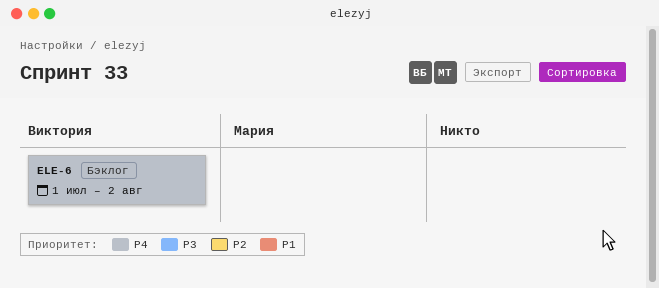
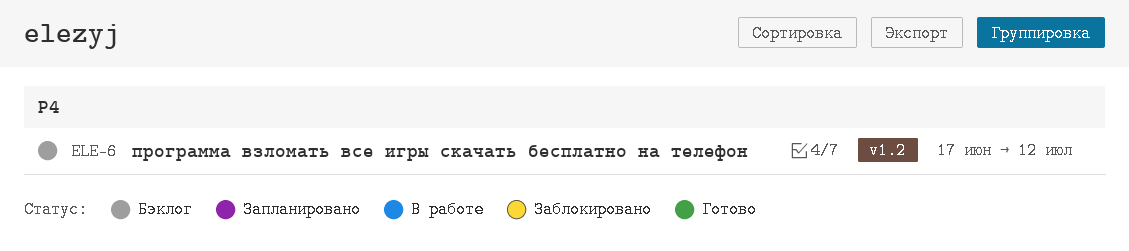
ELE-6, start: Jul 1 -> Jun 17
ELE-6, due: Aug 2 -> Jul 12

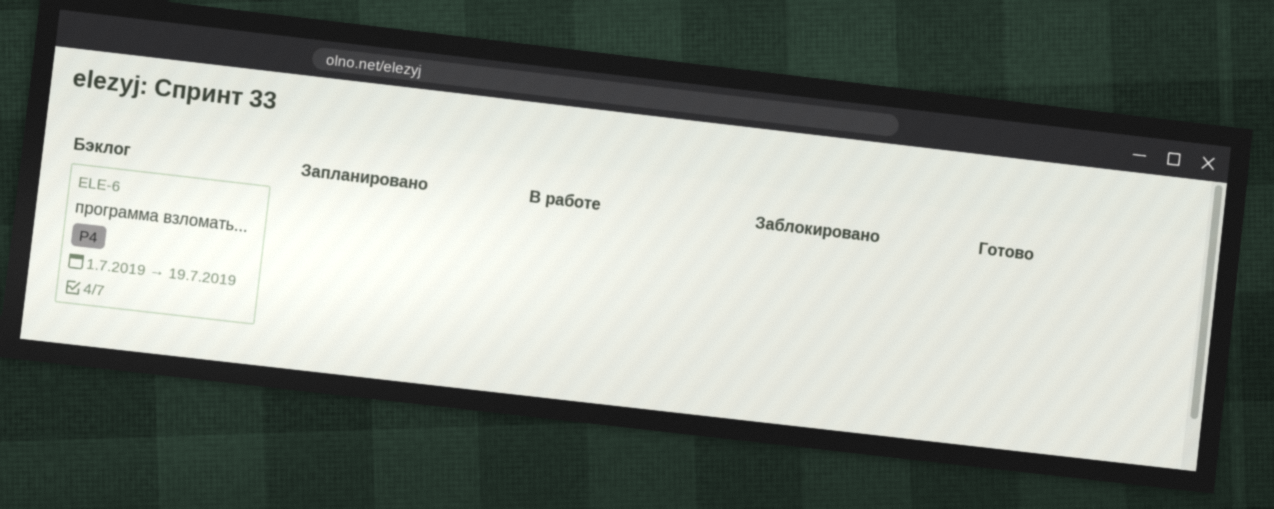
ELE-6, start: Jun 17 -> Jul 1
ELE-6, due: Jul 12 -> Jul 19

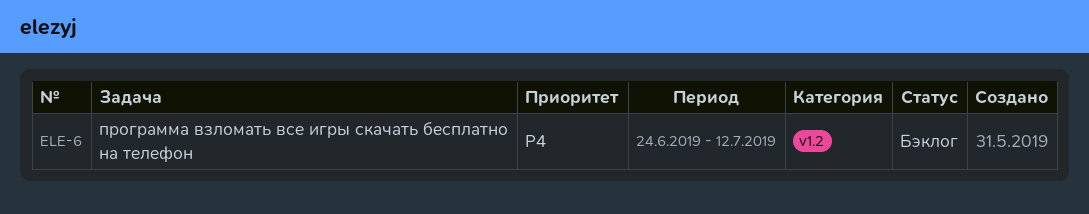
ELE-6, start: Jul 1 -> Jun 24
ELE-6, due: Jul 19 -> Jul 12

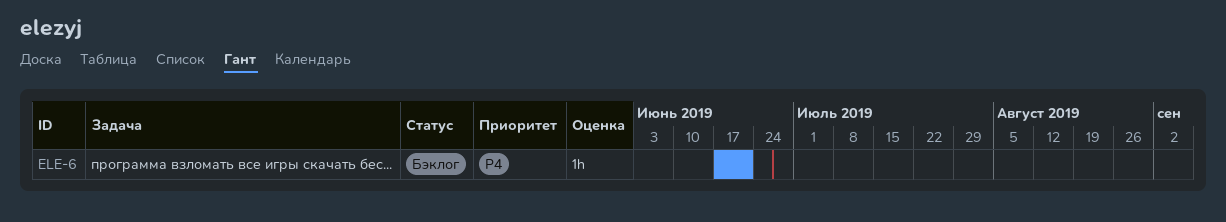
ELE-6, start: Jun 24 -> Jun 17
ELE-6, due: Jul 12 -> Jun 21

